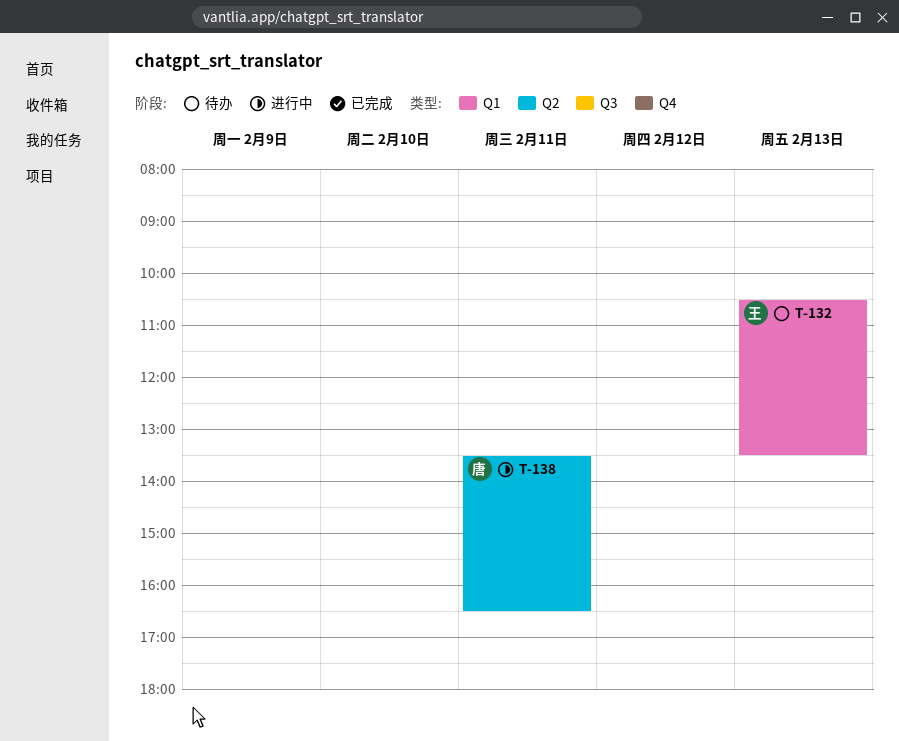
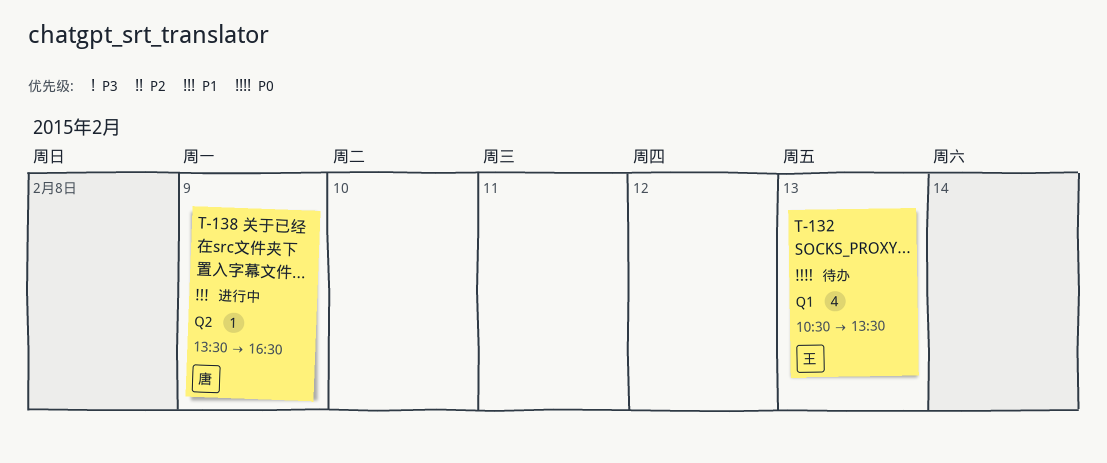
T-138, day: Feb 11 -> Feb 9

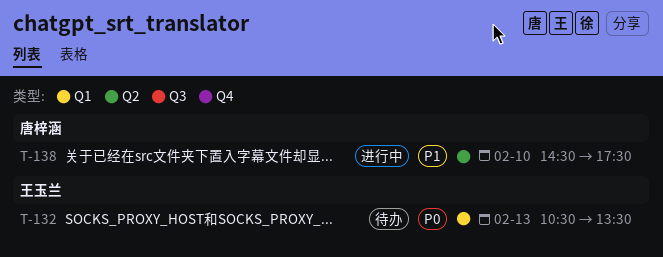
T-138, day: Feb 9 -> Feb 10
T-138, begins: 13:30 -> 14:30
T-138, ends: 16:30 -> 17:30

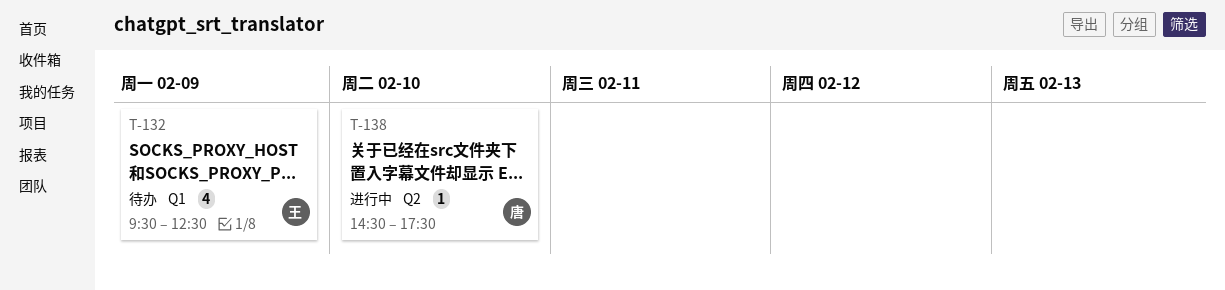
T-132, day: Feb 13 -> Feb 9
T-132, begins: 10:30 -> 09:30
T-132, ends: 13:30 -> 12:30

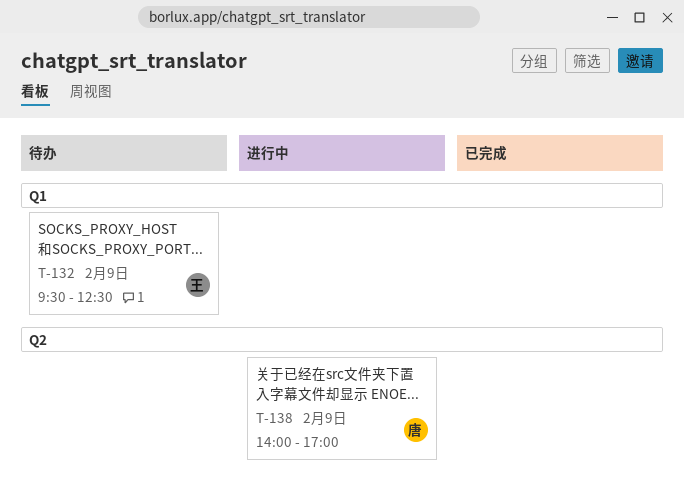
T-138, day: Feb 10 -> Feb 9
T-138, begins: 14:30 -> 14:00
T-138, ends: 17:30 -> 17:00

